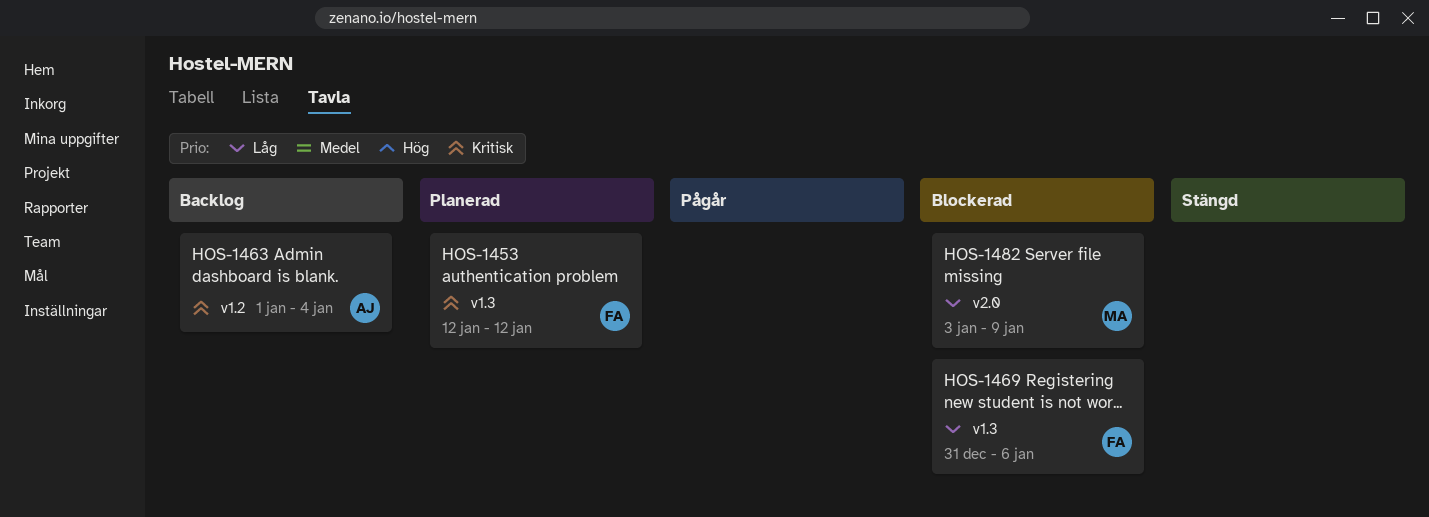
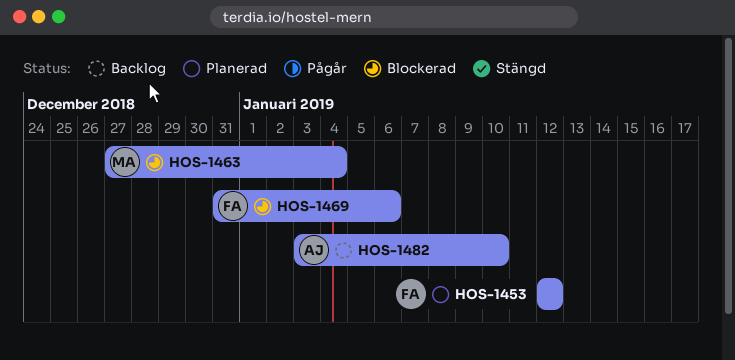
HOS-1463, status: Backlog -> Blockerad
HOS-1463, owner: AJ -> MA
HOS-1463, start: Jan 1 -> Dec 27
HOS-1482, status: Blockerad -> Backlog
HOS-1482, owner: MA -> AJ
HOS-1482, due: Jan 9 -> Jan 10

